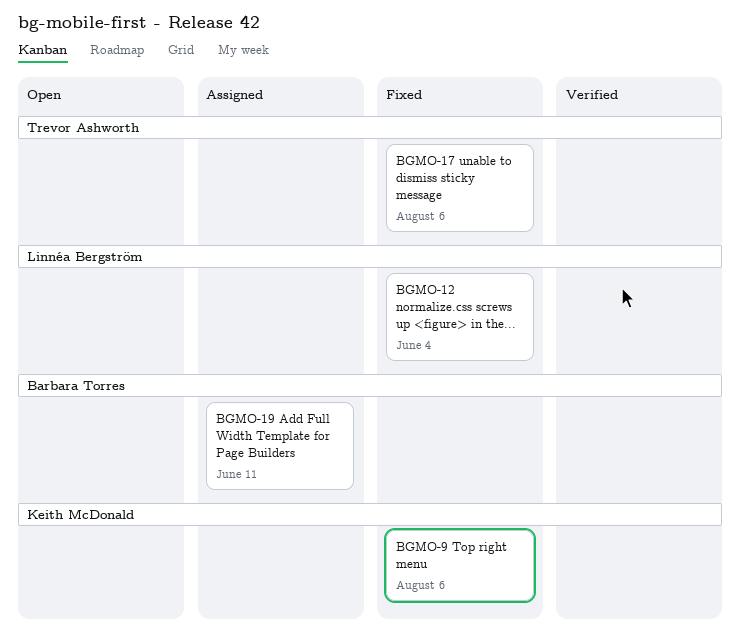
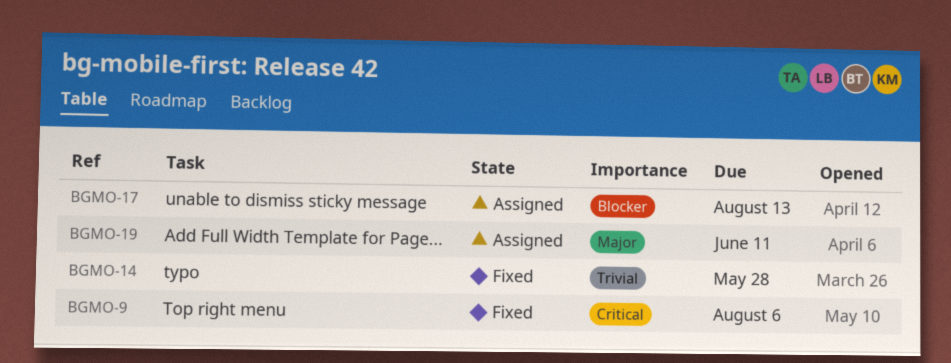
BGMO-12: present -> none
BGMO-14: none -> present
BGMO-17, status: Fixed -> Assigned
BGMO-17, due: Aug 6 -> Aug 13

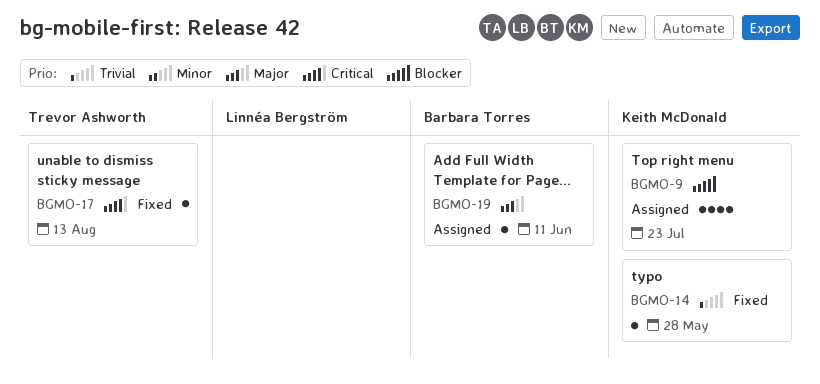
BGMO-9, status: Fixed -> Assigned
BGMO-9, priority: Critical -> Blocker
BGMO-9, due: Aug 6 -> Jul 23
BGMO-17, status: Assigned -> Fixed
BGMO-17, priority: Blocker -> Critical

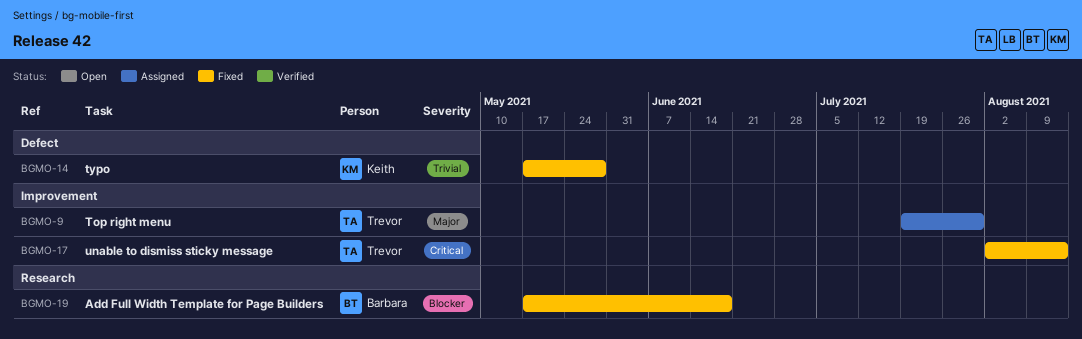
BGMO-9, owner: Keith McDonald -> Trevor Ashworth
BGMO-9, priority: Blocker -> Major
BGMO-9, due: Jul 23 -> Jul 30
BGMO-19, status: Assigned -> Fixed
BGMO-19, priority: Major -> Blocker
BGMO-19, due: Jun 11 -> Jun 18

